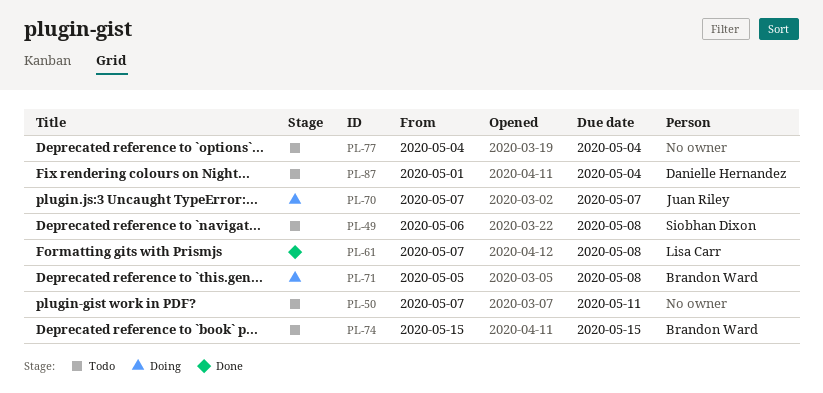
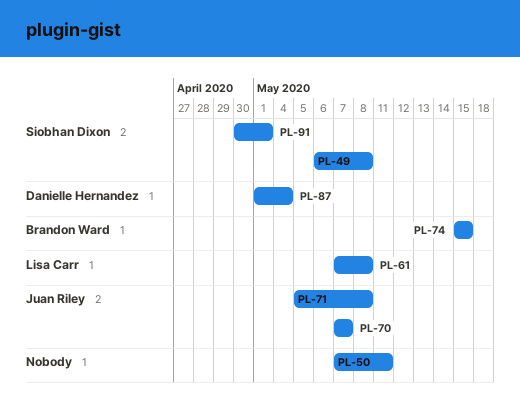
PL-71, owner: Brandon Ward -> Juan Riley
PL-77: present -> none
PL-91: none -> present

